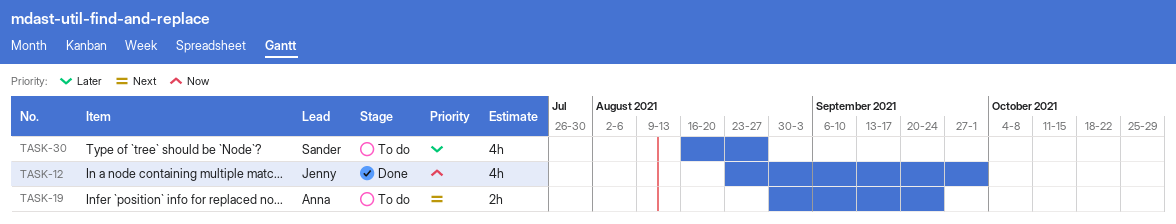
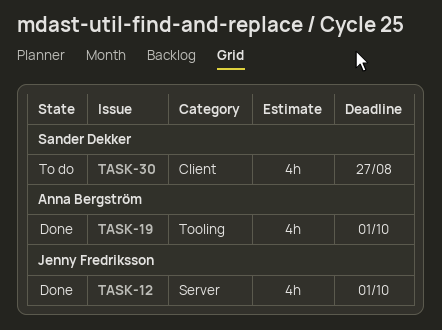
TASK-19, status: To do -> Done
TASK-19, estimate: 2h -> 4h
TASK-19, due: Sep 24 -> Oct 1

